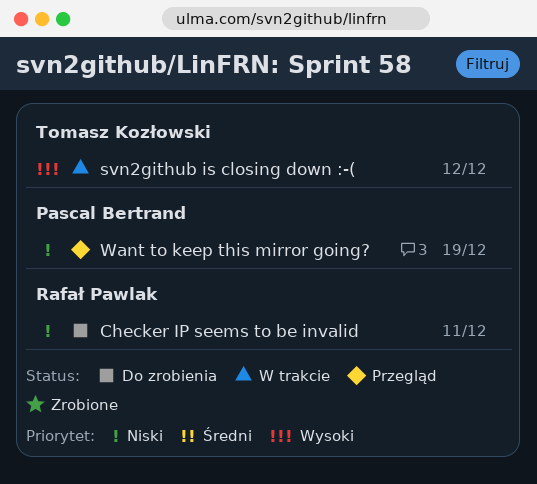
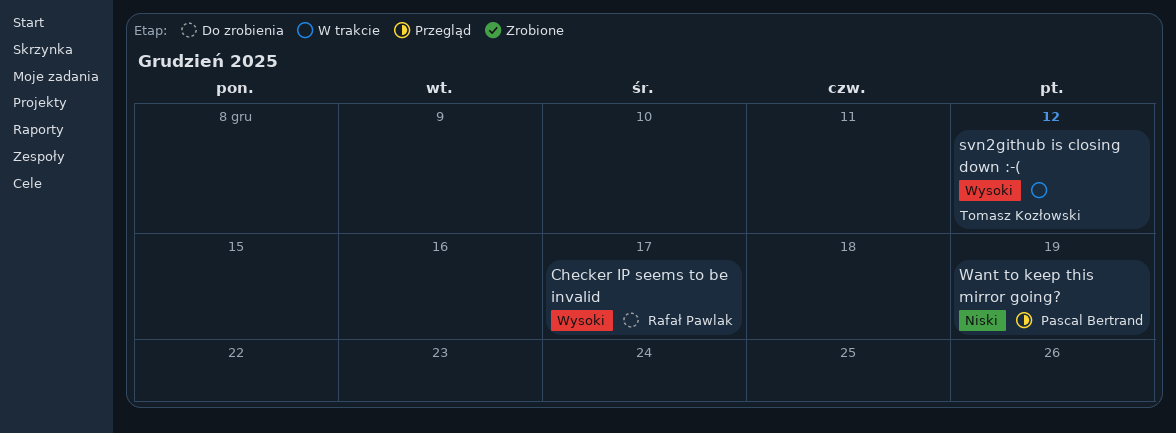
Checker IP seems to be invalid, priority: Niski -> Wysoki
Checker IP seems to be invalid, due: Dec 11 -> Dec 17

